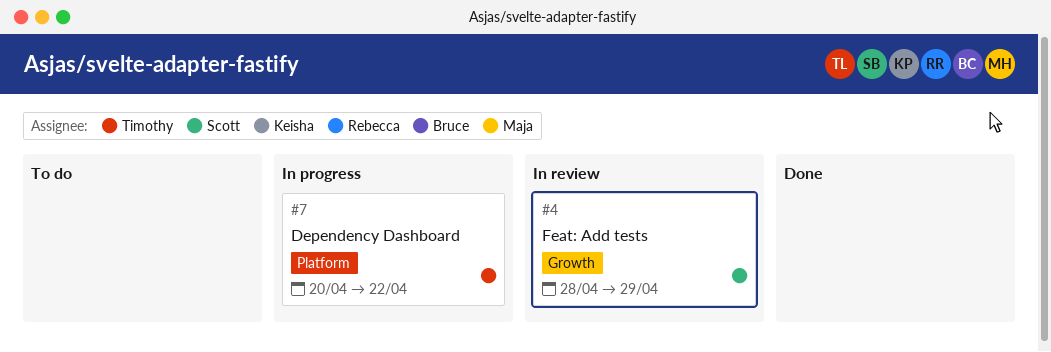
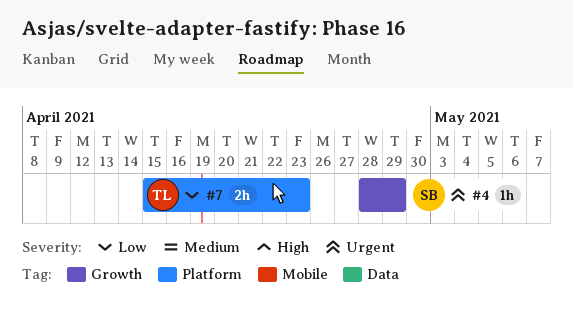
#7, start: Apr 20 -> Apr 15
#7, due: Apr 22 -> Apr 23

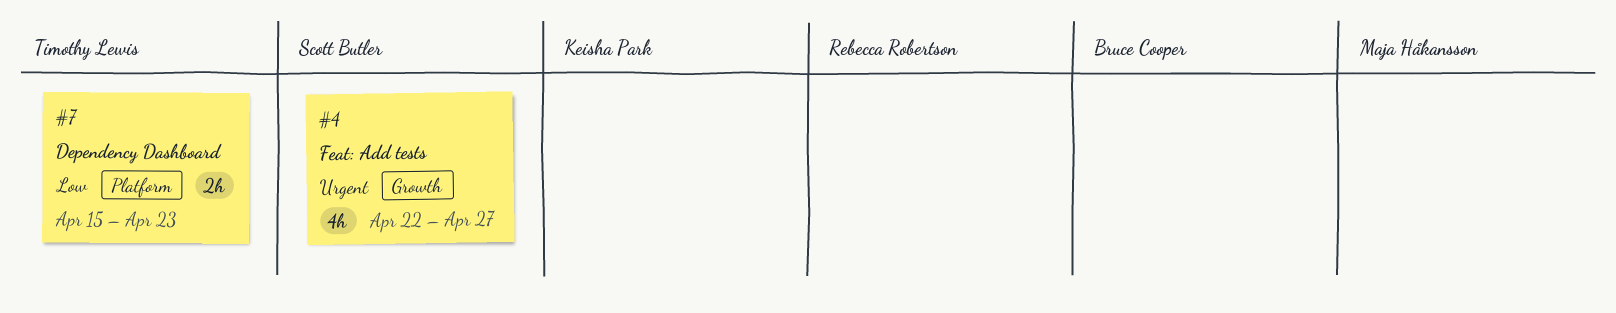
#4, estimate: 1h -> 4h
#4, start: Apr 28 -> Apr 22
#4, due: Apr 29 -> Apr 27

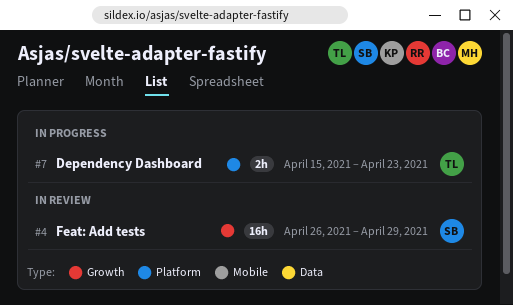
#4, estimate: 4h -> 16h
#4, start: Apr 22 -> Apr 26
#4, due: Apr 27 -> Apr 29

